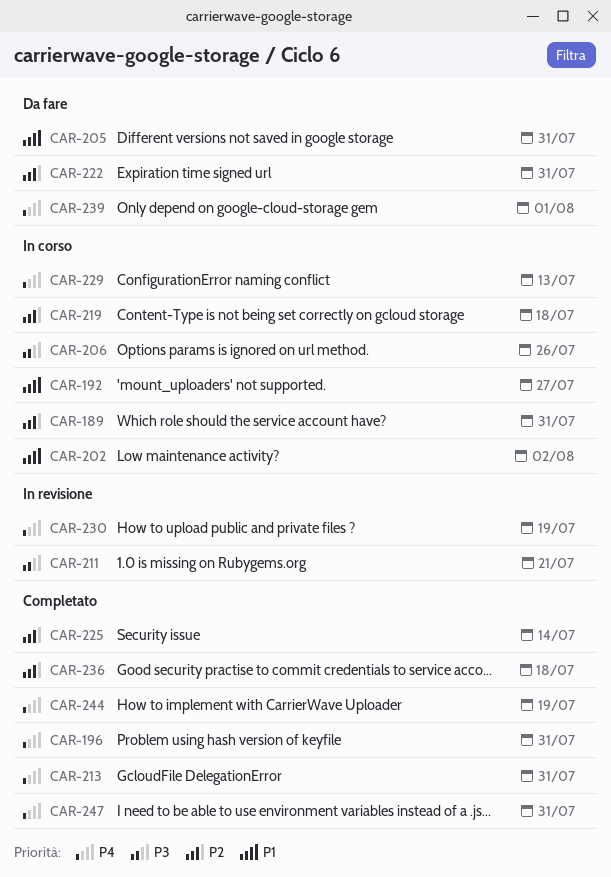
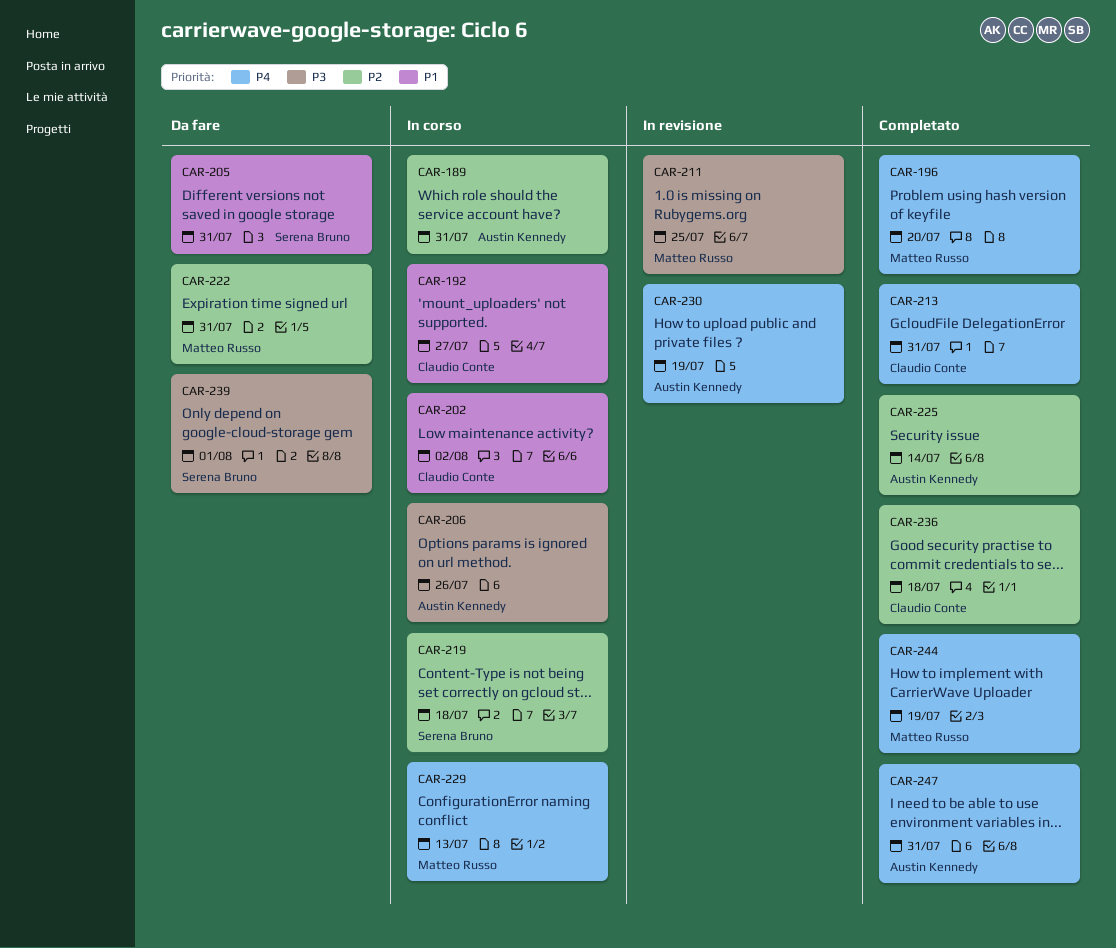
CAR-196, due: Jul 31 -> Jul 20
CAR-211, due: Jul 21 -> Jul 25
CAR-239, priority: P4 -> P3

